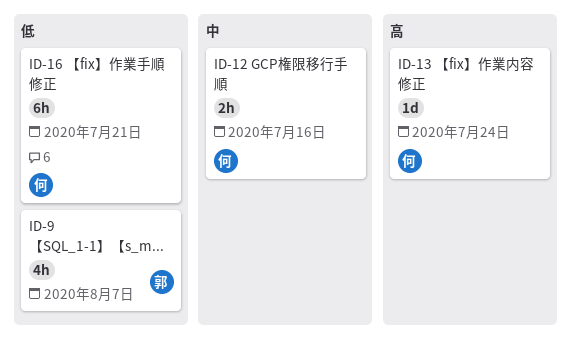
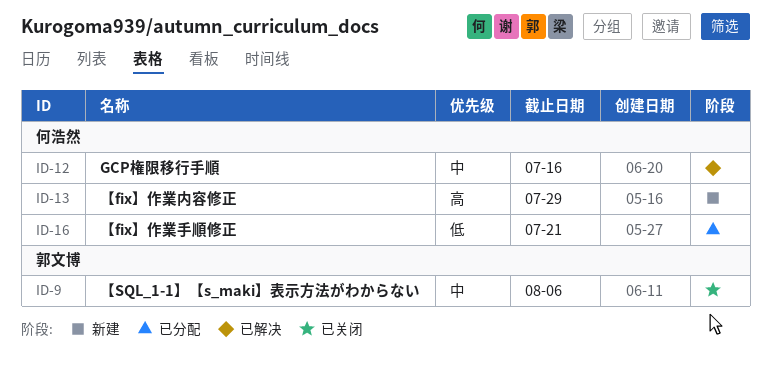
ID-9, priority: 低 -> 中
ID-9, due: Aug 7 -> Aug 6
ID-13, due: Jul 24 -> Jul 29

